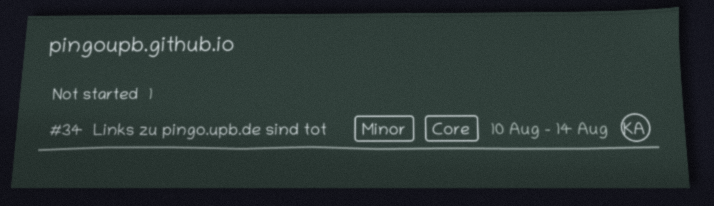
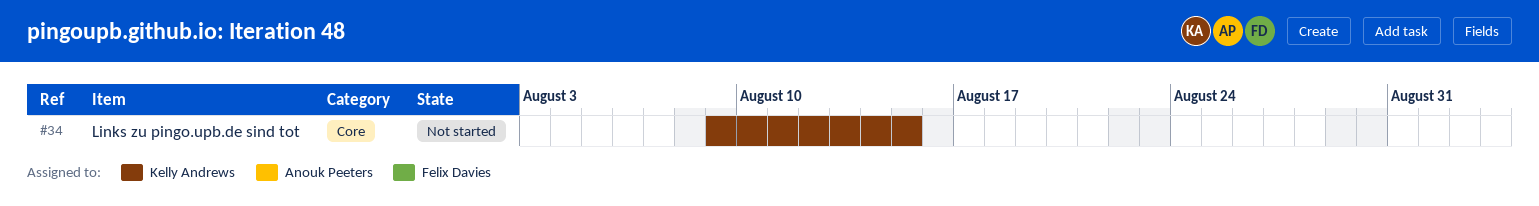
#34, start: Aug 10 -> Aug 9
#34, due: Aug 14 -> Aug 15

